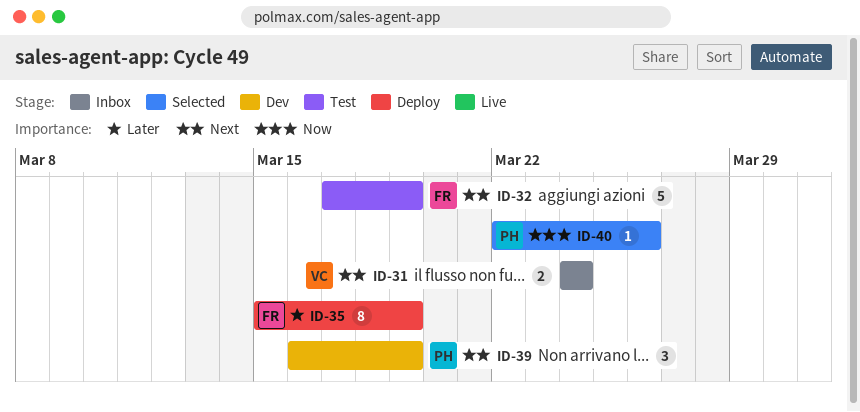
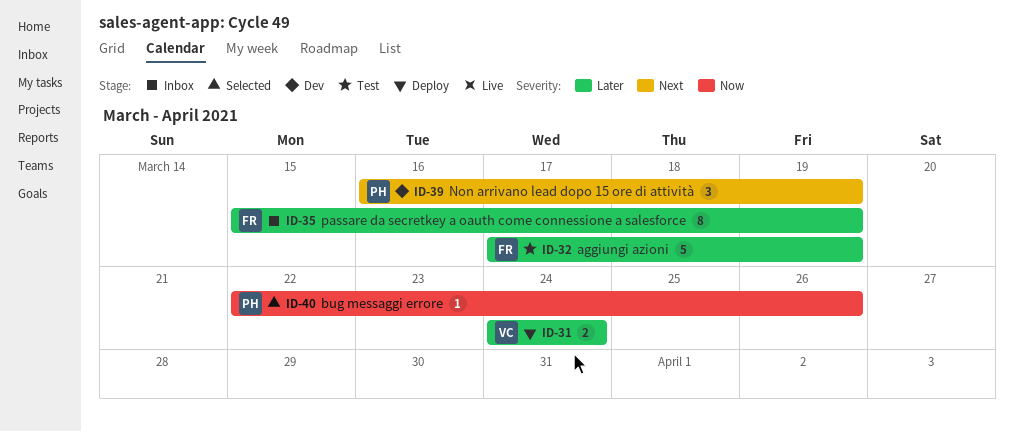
ID-31, status: Inbox -> Deploy
ID-31, priority: Next -> Later
ID-32, priority: Next -> Later
ID-35, status: Deploy -> Inbox

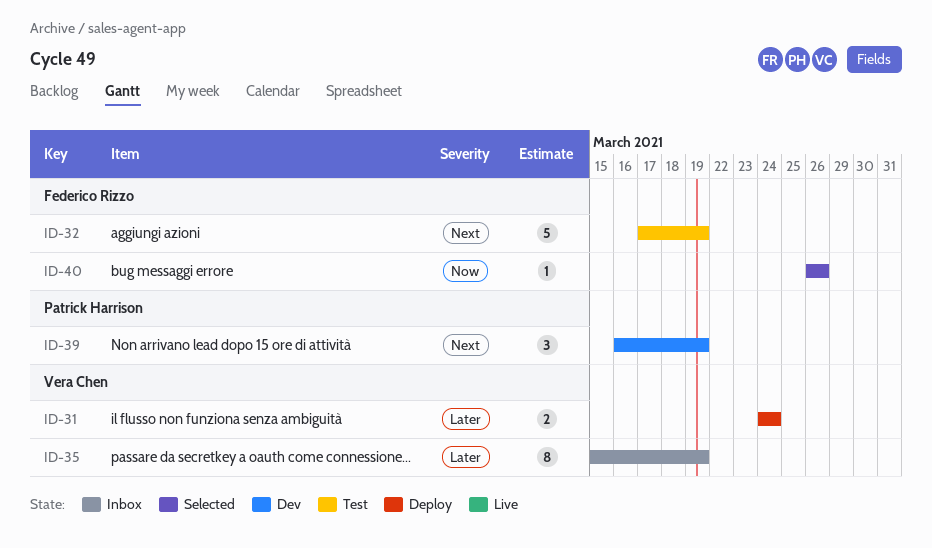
ID-32, priority: Later -> Next
ID-35, owner: Federico Rizzo -> Vera Chen
ID-40, owner: Patrick Harrison -> Federico Rizzo
ID-40, start: Mar 22 -> Mar 26

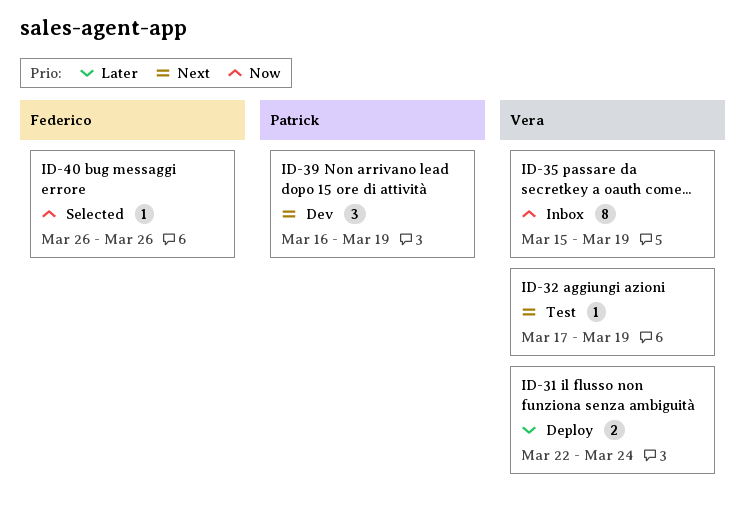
ID-31, start: Mar 24 -> Mar 22
ID-32, owner: Federico Rizzo -> Vera Chen
ID-32, estimate: 5 -> 1
ID-35, priority: Later -> Now

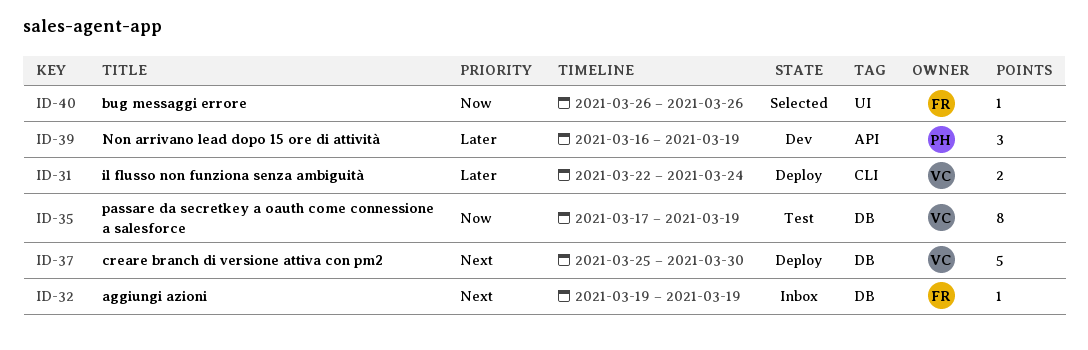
ID-32, status: Test -> Inbox
ID-32, owner: Vera -> Federico
ID-32, start: Mar 17 -> Mar 19
ID-35, status: Inbox -> Test
ID-35, start: Mar 15 -> Mar 17
ID-37: none -> present
ID-39, priority: Next -> Later

